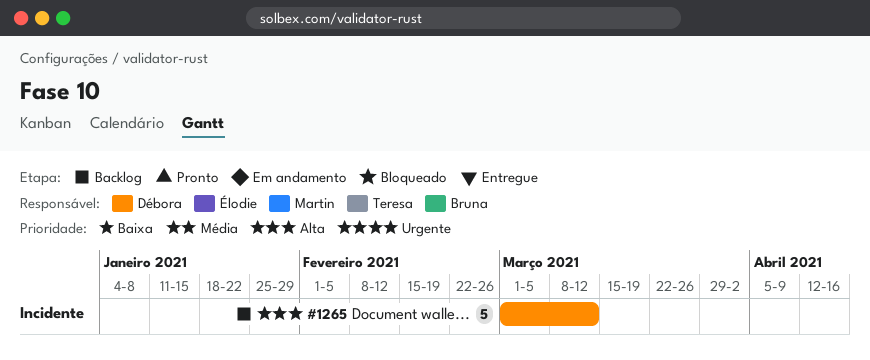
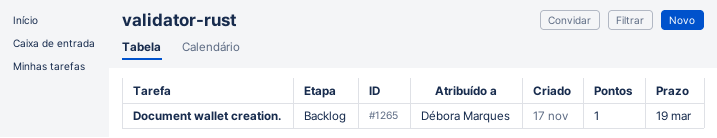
#1265, estimate: 5 -> 1
#1265, due: Mar 12 -> Mar 19

